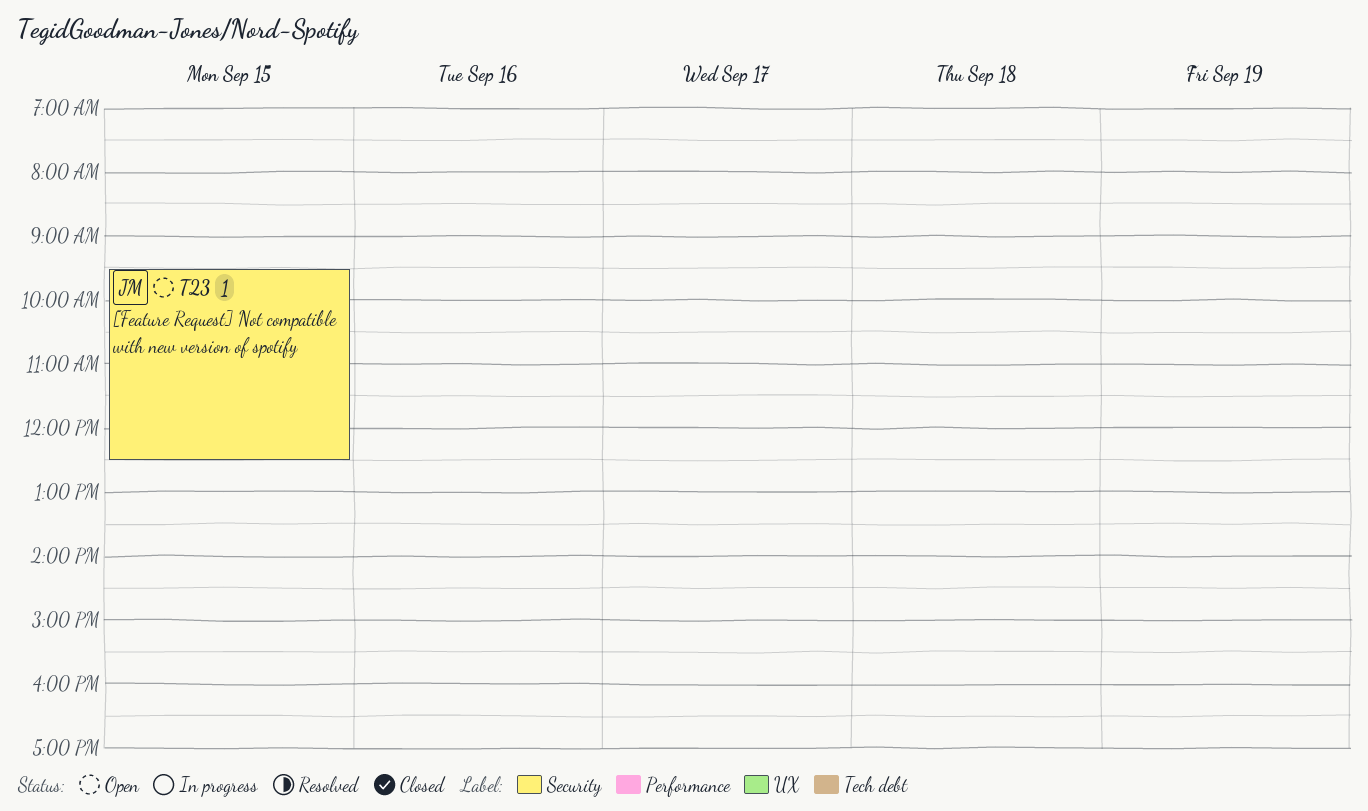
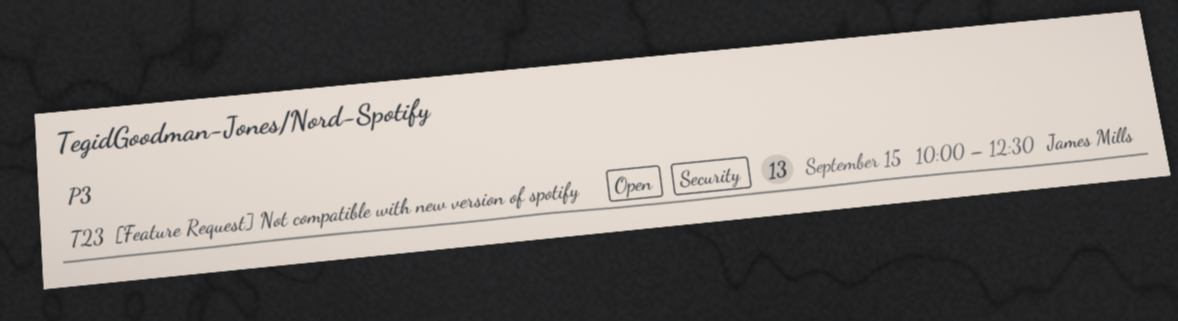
T23, estimate: 1 -> 13
T23, begins: 09:30 -> 10:00

